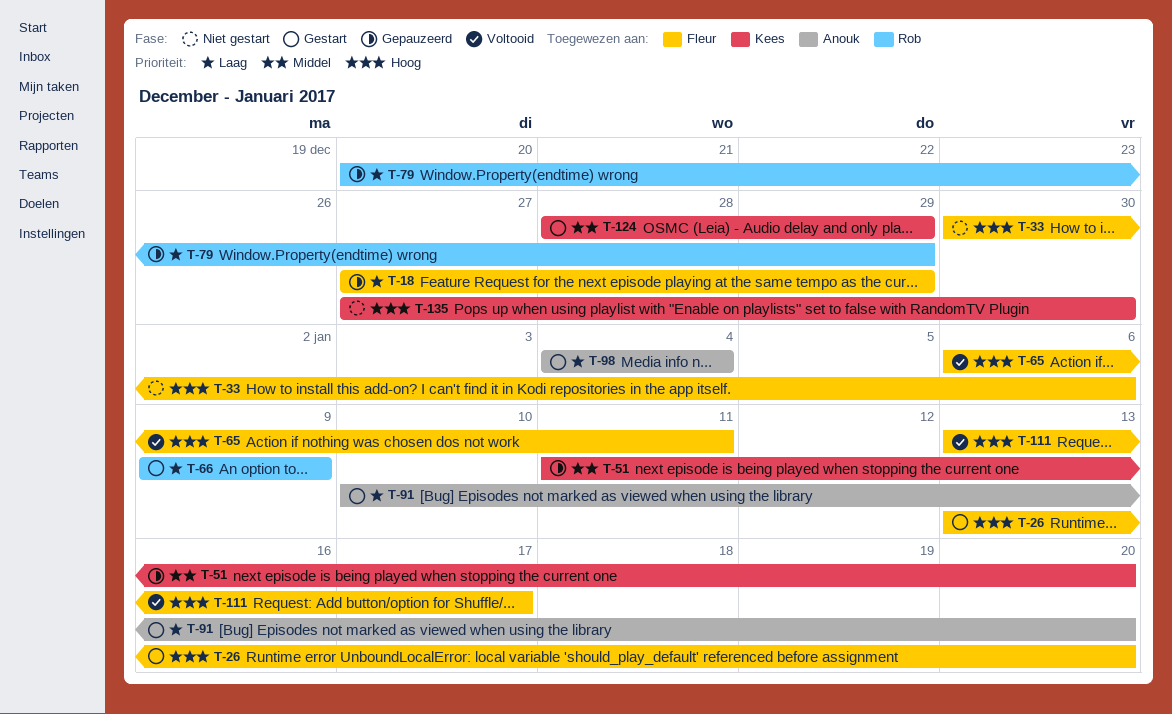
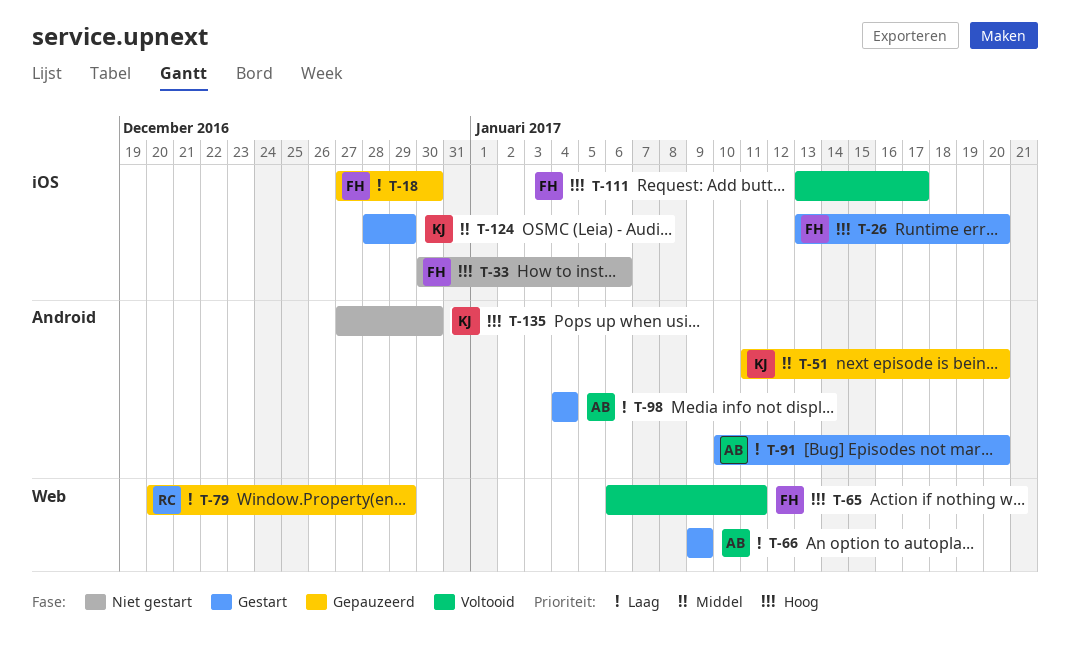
T-18, due: Dec 29 -> Dec 30
T-66, owner: Rob -> Anouk

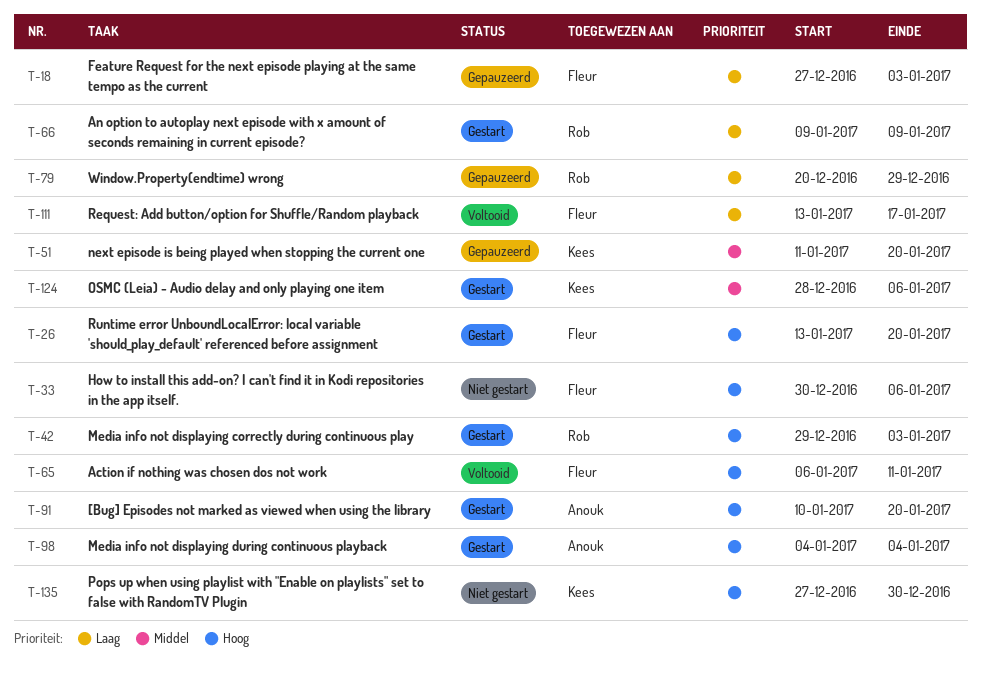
T-18, due: Dec 30 -> Jan 3
T-42: none -> present
T-66, owner: Anouk -> Rob
T-91, priority: Laag -> Hoog
T-98, priority: Laag -> Hoog
T-111, priority: Hoog -> Laag
T-124, due: Dec 29 -> Jan 6

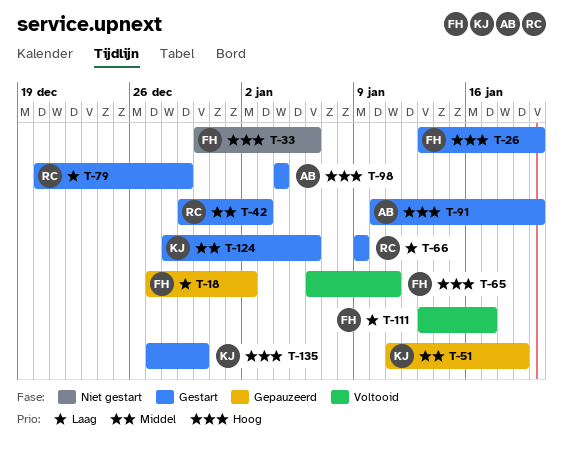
T-18, due: Jan 3 -> Jan 2
T-42, priority: Hoog -> Middel
T-51, due: Jan 20 -> Jan 19
T-79, status: Gepauzeerd -> Gestart
T-135, status: Niet gestart -> Gestart

